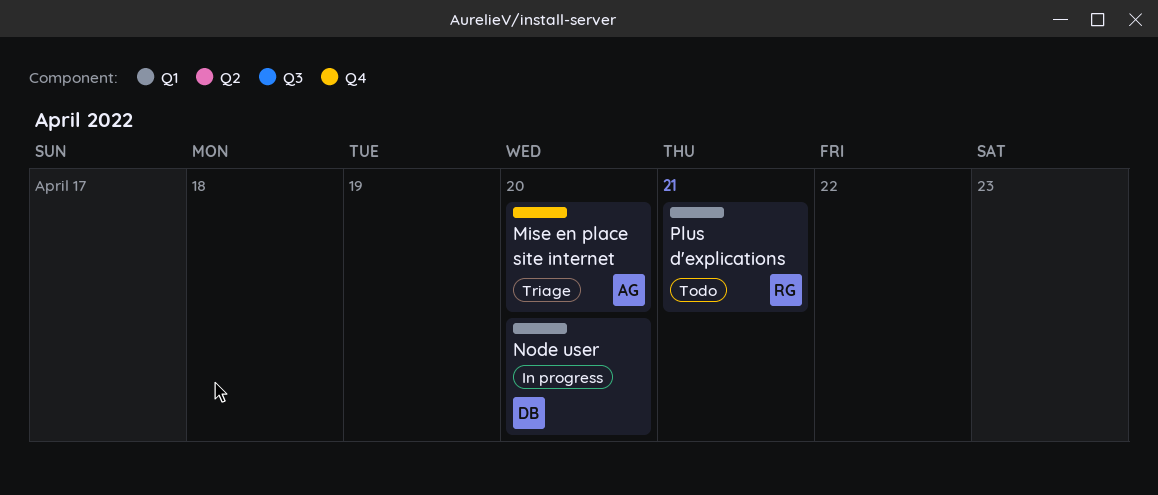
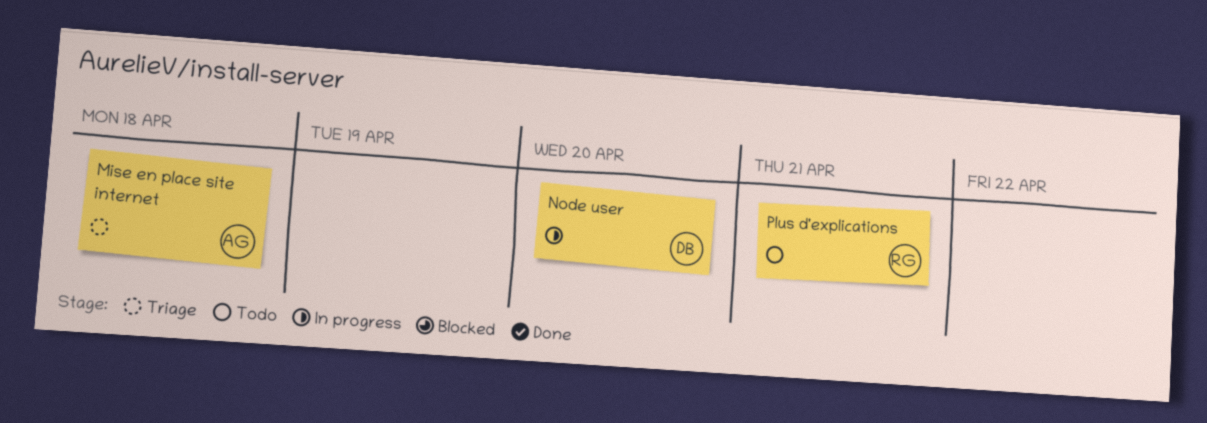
Mise en place site internet, due: Apr 20 -> Apr 18

